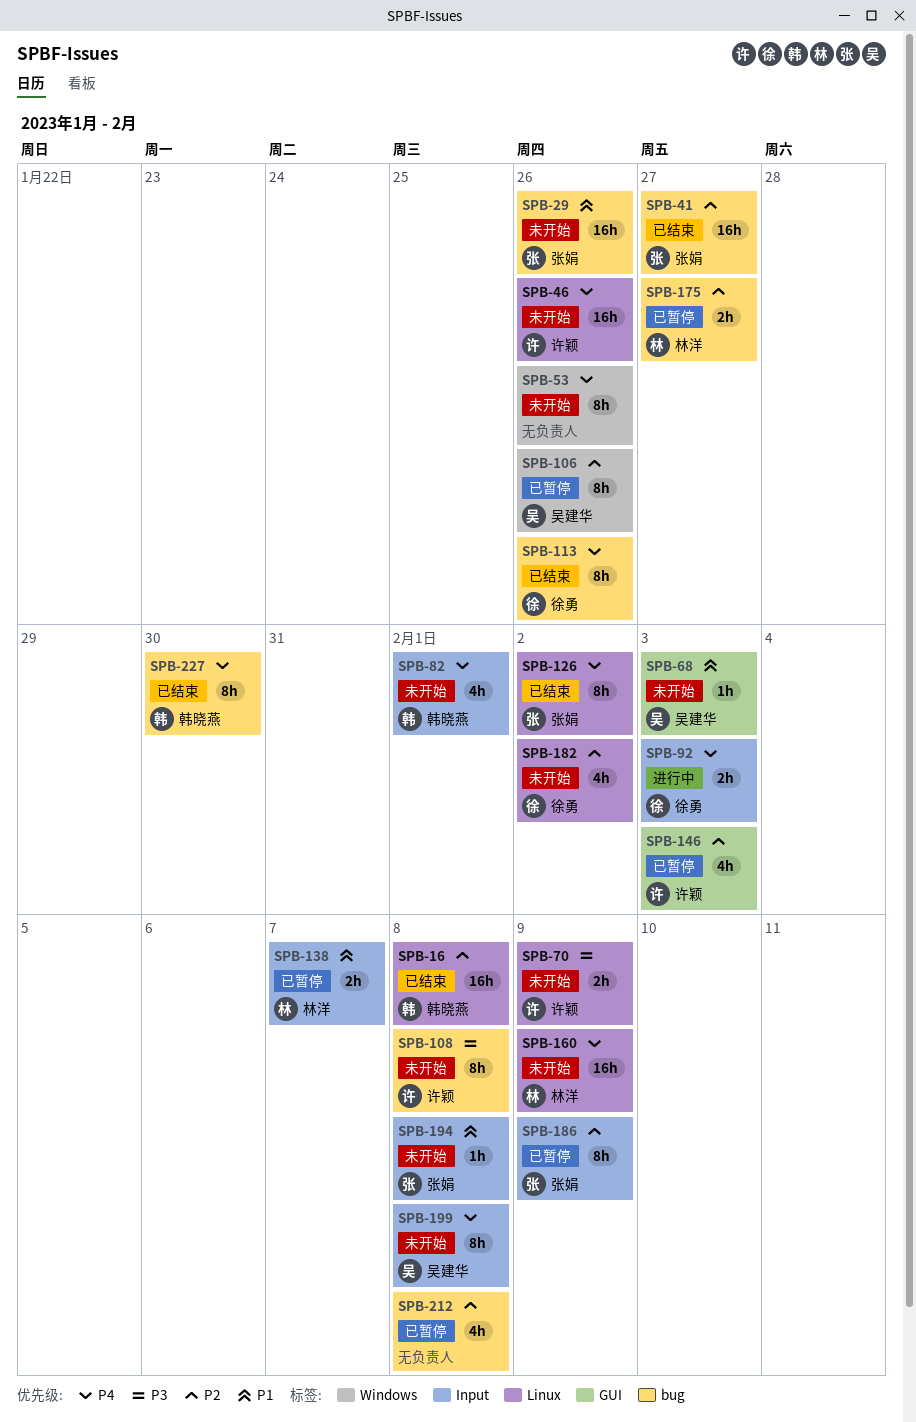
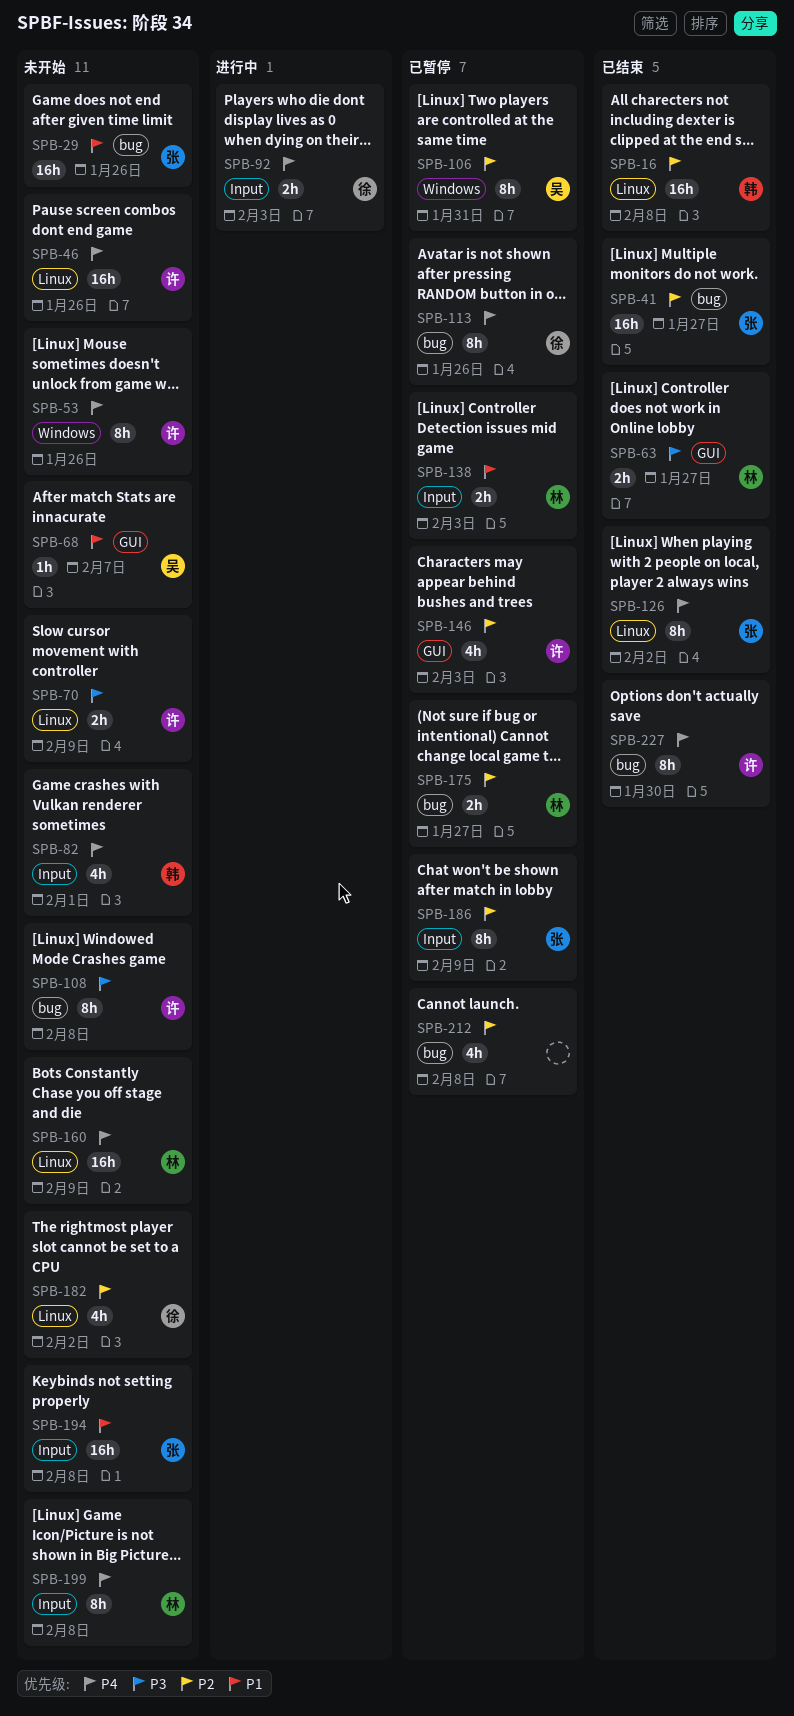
SPB-53, owner: none -> 许颖
SPB-63: none -> present
SPB-68, due: Feb 3 -> Feb 7
SPB-106, due: Jan 26 -> Jan 31
SPB-113, status: 已结束 -> 已暂停
SPB-138, due: Feb 7 -> Feb 3
SPB-194, estimate: 1h -> 16h
SPB-199, owner: 吴建华 -> 林洋
SPB-227, owner: 韩晓燕 -> 许颖

